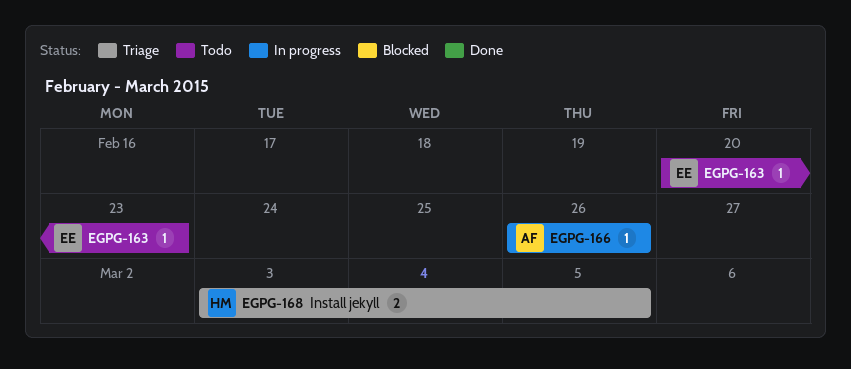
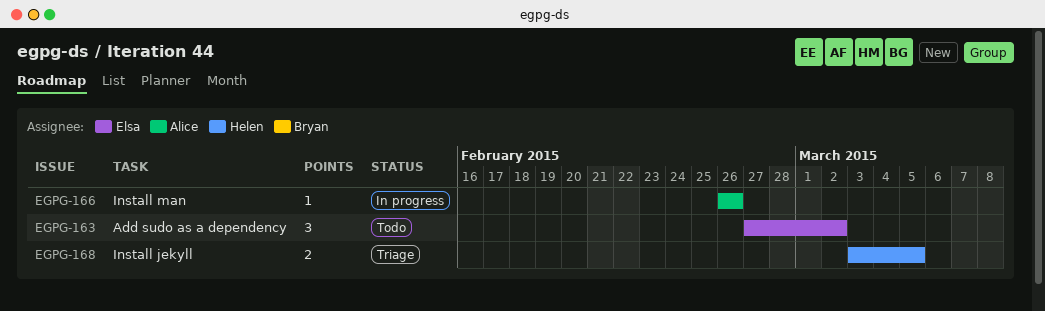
EGPG-163, estimate: 1 -> 3
EGPG-163, start: Feb 20 -> Feb 27
EGPG-163, due: Feb 23 -> Mar 2

